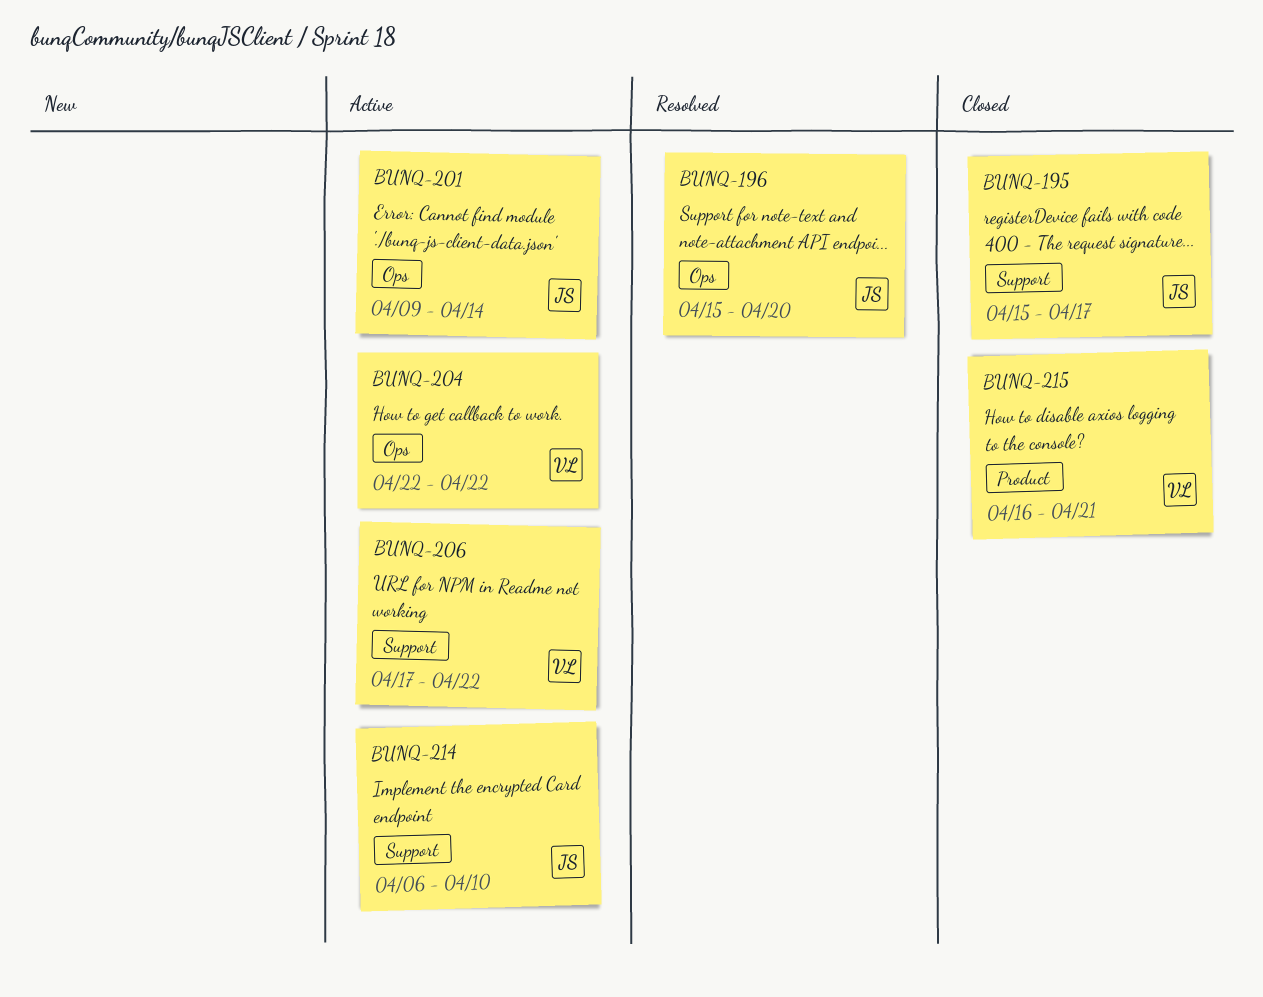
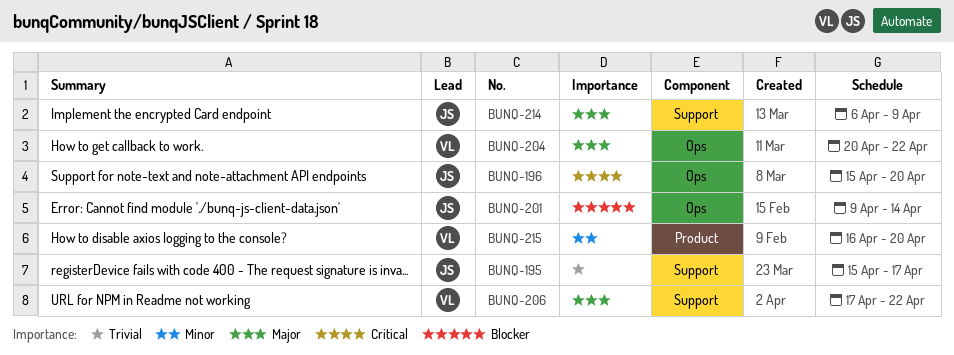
BUNQ-204, start: Apr 22 -> Apr 20
BUNQ-214, due: Apr 10 -> Apr 9
BUNQ-215, due: Apr 21 -> Apr 20

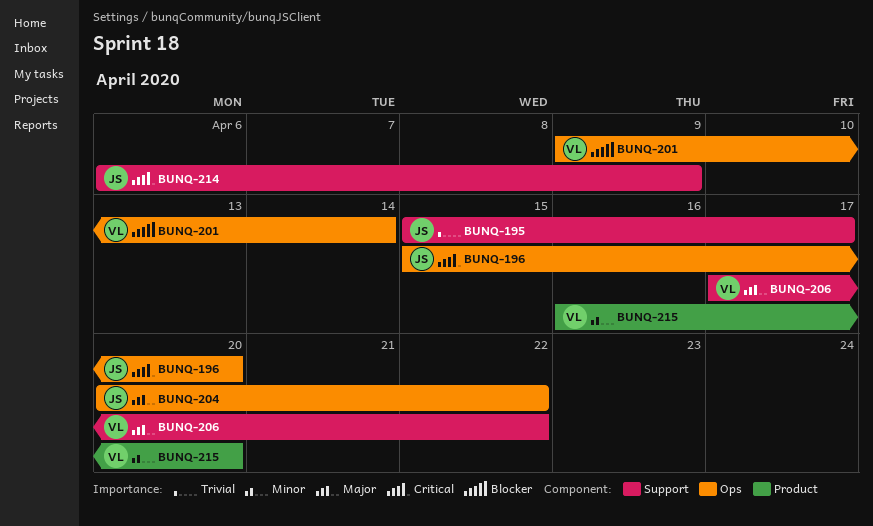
BUNQ-201, owner: JS -> VL
BUNQ-204, owner: VL -> JS
BUNQ-214, priority: Major -> Critical

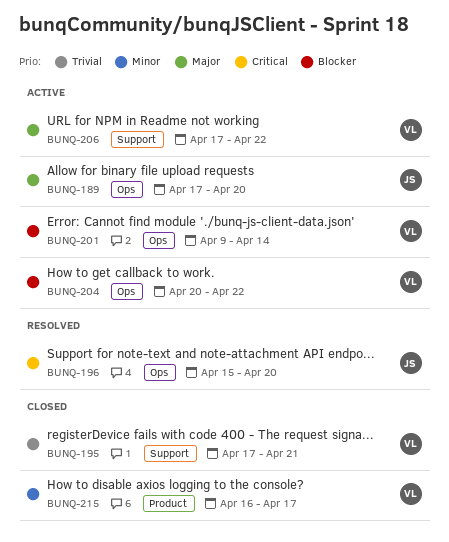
BUNQ-189: none -> present
BUNQ-195, owner: JS -> VL
BUNQ-195, start: Apr 15 -> Apr 17
BUNQ-195, due: Apr 17 -> Apr 21
BUNQ-204, owner: JS -> VL
BUNQ-204, priority: Major -> Blocker
BUNQ-214: present -> none
BUNQ-215, due: Apr 20 -> Apr 17

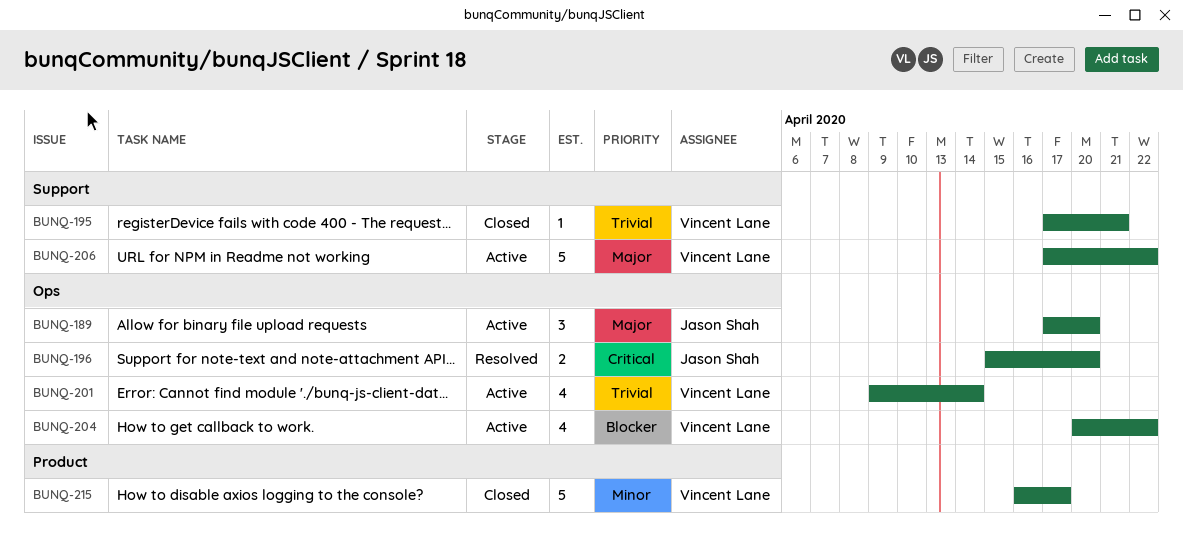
BUNQ-201, priority: Blocker -> Trivial

